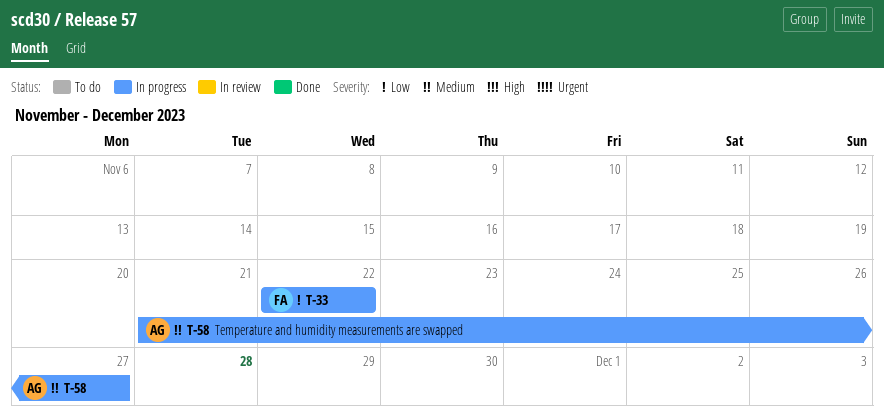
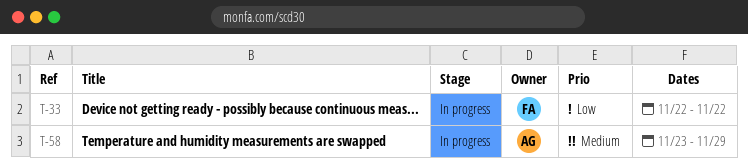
T-58, start: Nov 21 -> Nov 23
T-58, due: Nov 27 -> Nov 29

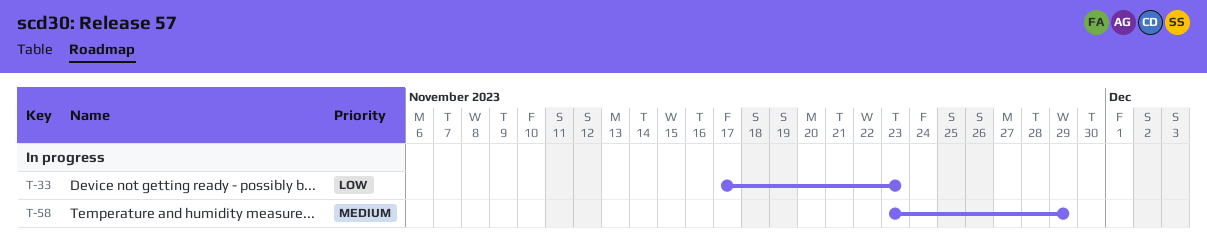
T-33, start: Nov 22 -> Nov 17
T-33, due: Nov 22 -> Nov 23

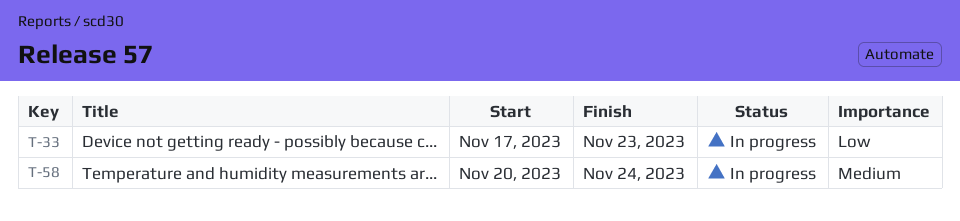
T-58, start: Nov 23 -> Nov 20
T-58, due: Nov 29 -> Nov 24

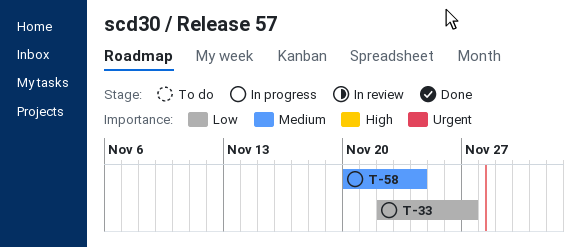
T-33, start: Nov 17 -> Nov 22
T-33, due: Nov 23 -> Nov 27

